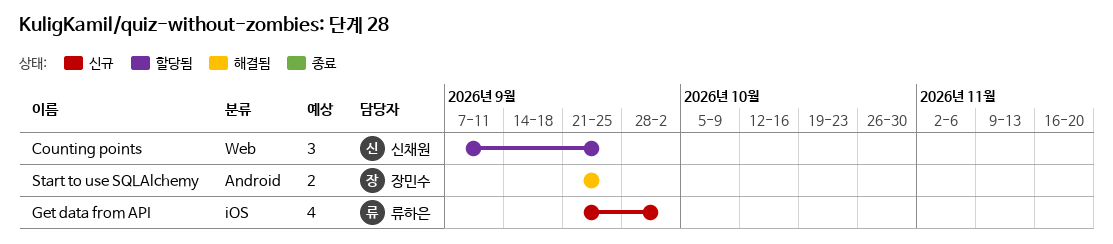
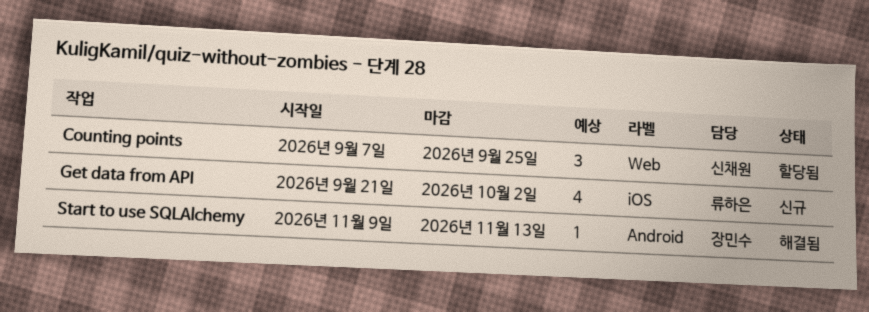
Start to use SQLAlchemy, estimate: 2 -> 1
Start to use SQLAlchemy, start: Sep 21 -> Nov 9
Start to use SQLAlchemy, due: Sep 25 -> Nov 13

